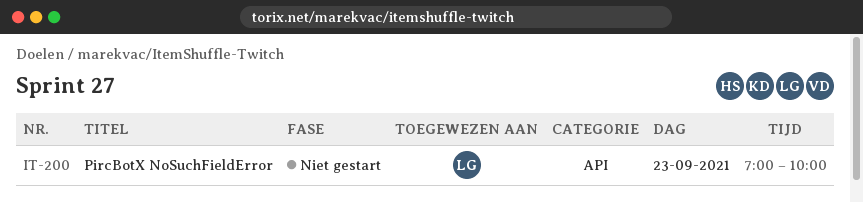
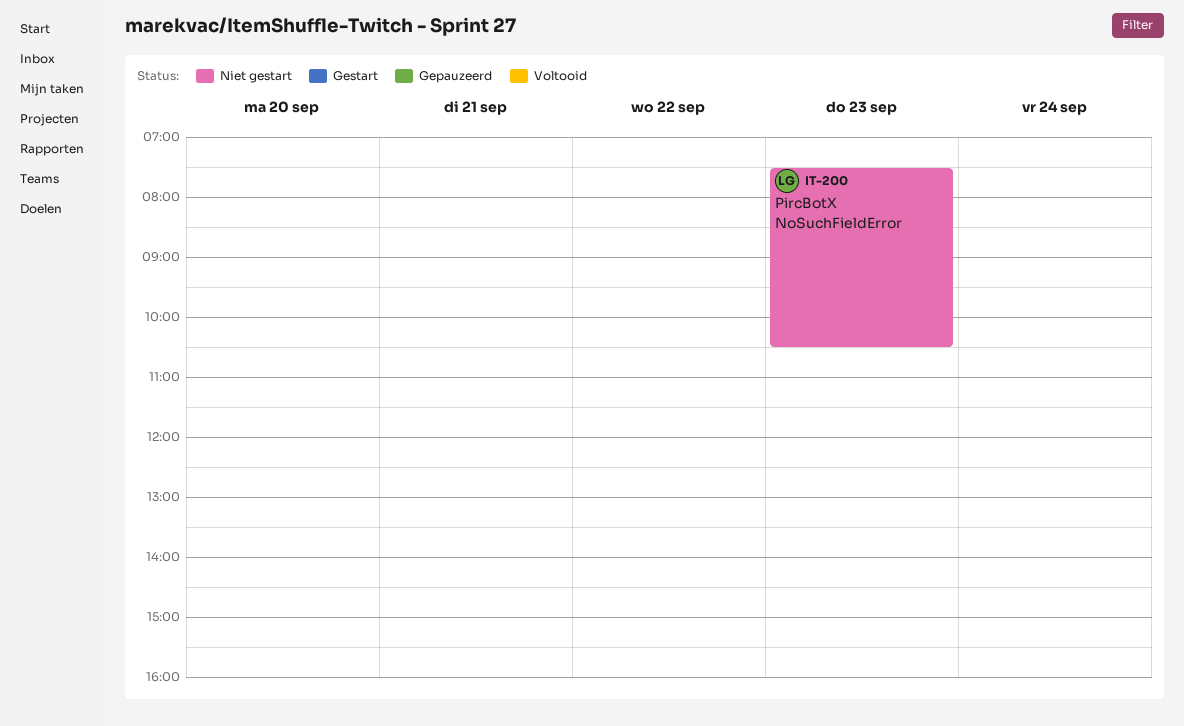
IT-200, begins: 07:00 -> 07:30
IT-200, ends: 10:00 -> 10:30

